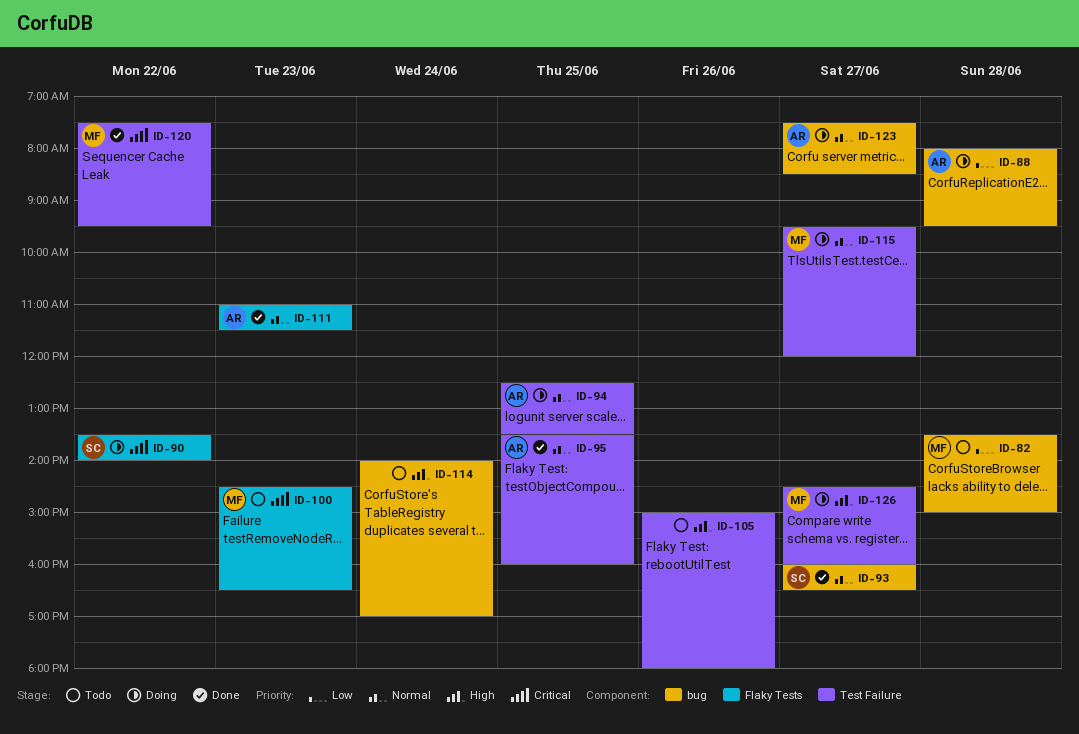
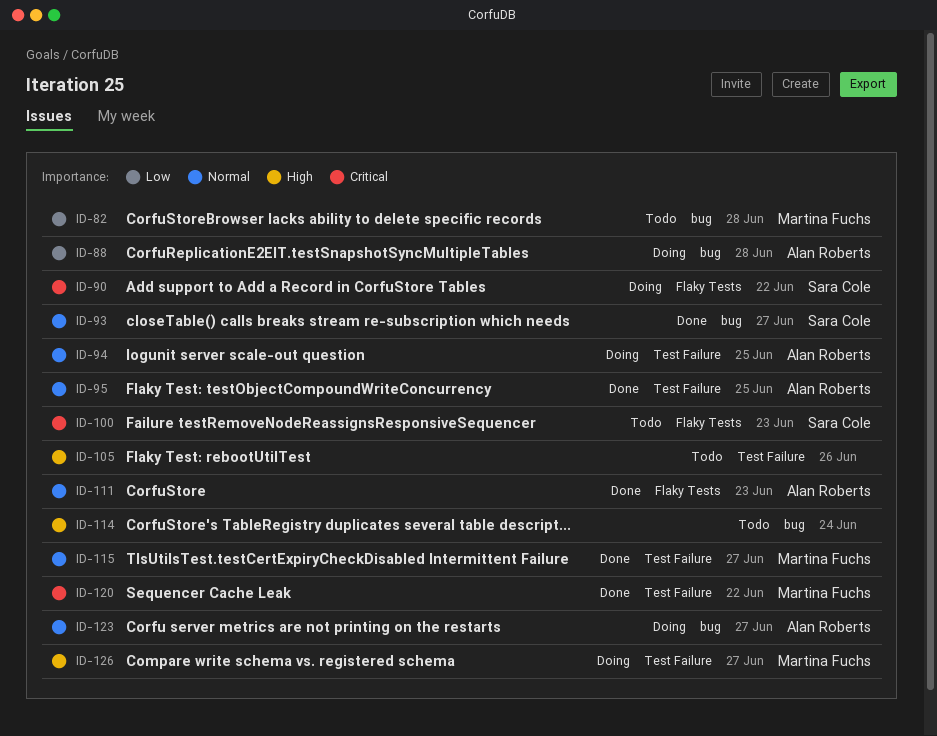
ID-100, owner: Martina Fuchs -> Sara Cole
ID-115, status: Doing -> Done

